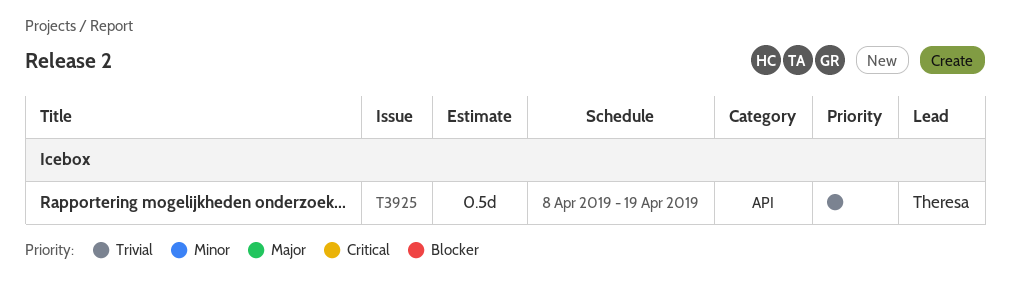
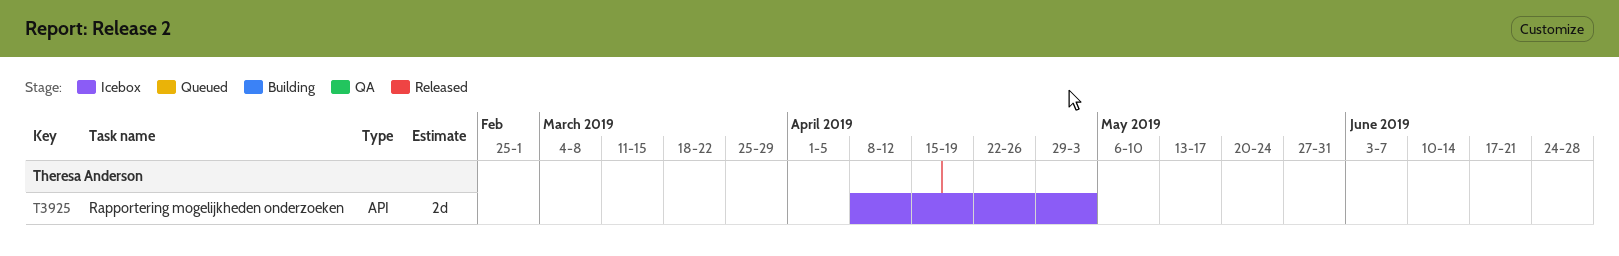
T3925, estimate: 0.5d -> 2d
T3925, due: Apr 19 -> May 3

